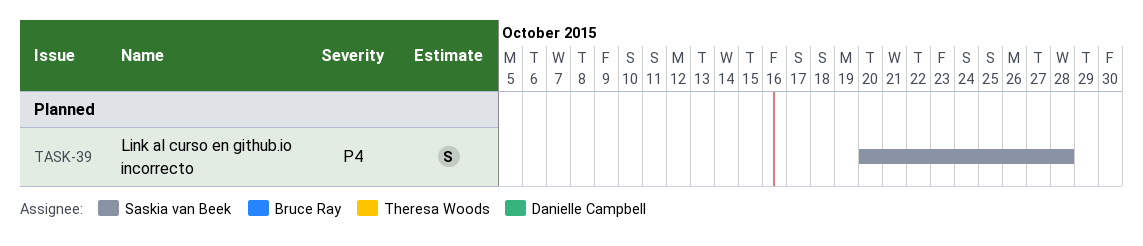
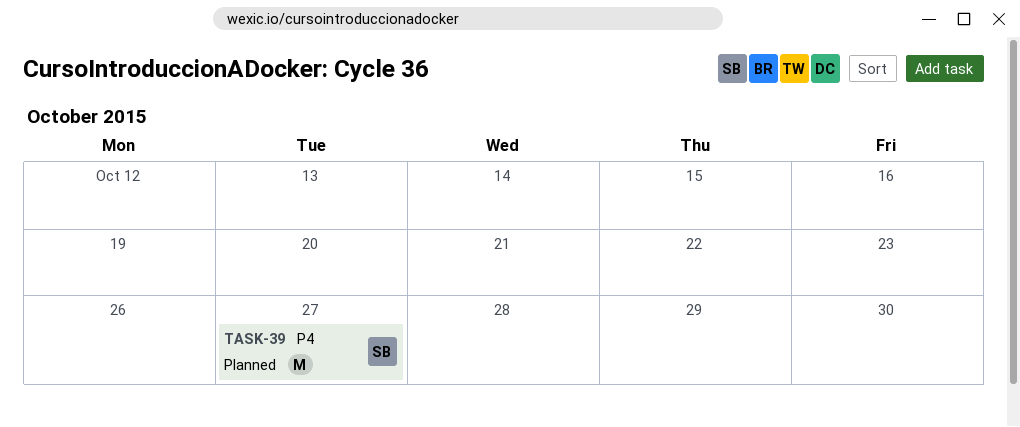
TASK-39, estimate: S -> M
TASK-39, due: Oct 28 -> Oct 27

